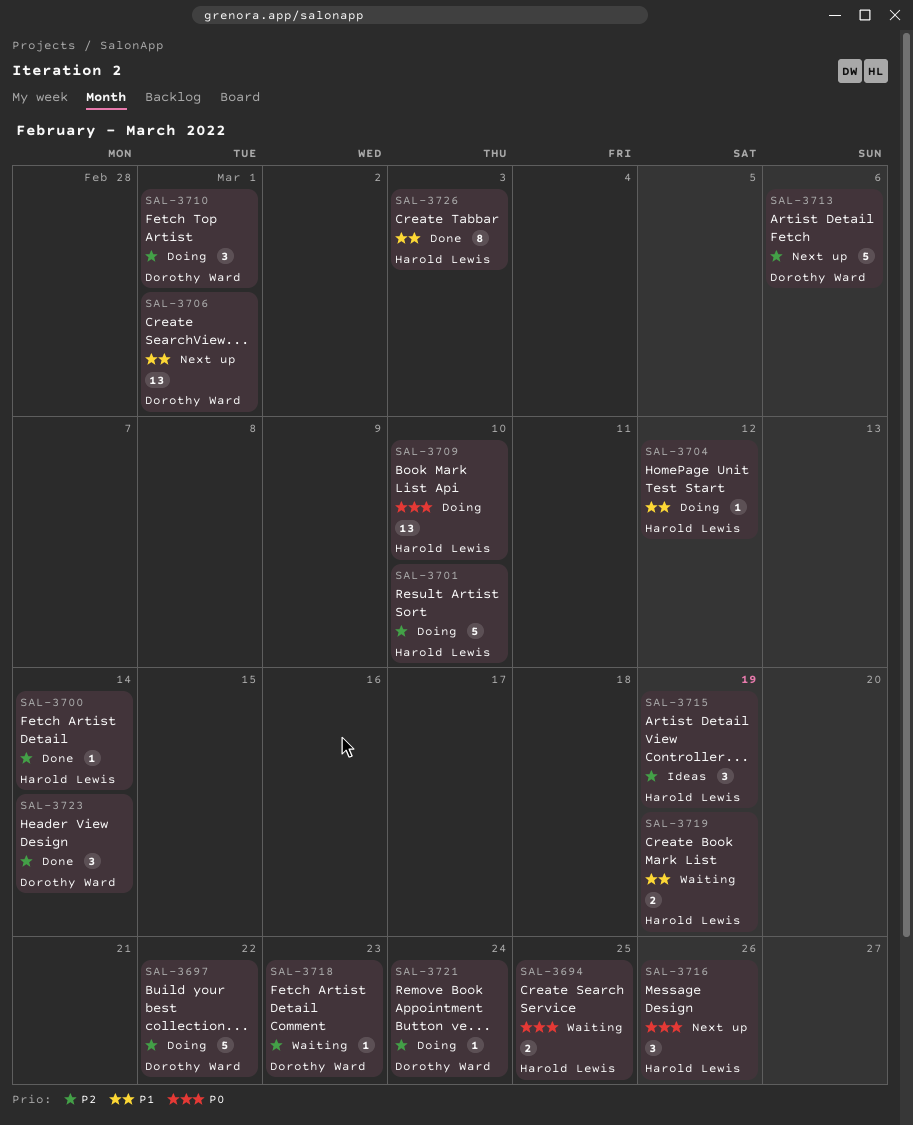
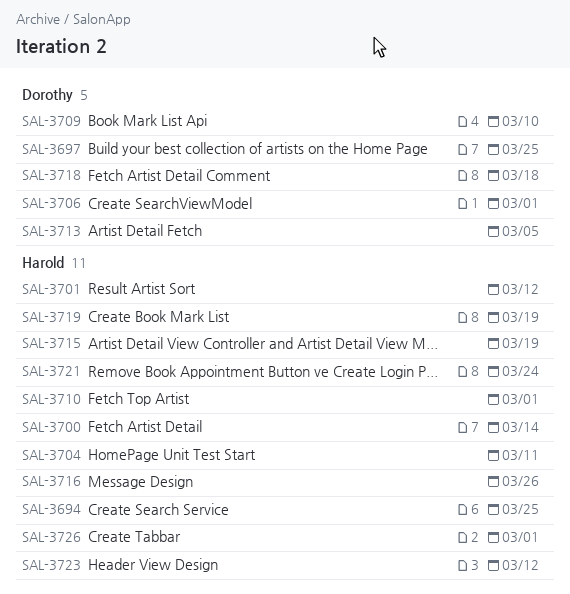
SAL-3697, due: Mar 22 -> Mar 25
SAL-3701, due: Mar 10 -> Mar 12
SAL-3704, due: Mar 12 -> Mar 11
SAL-3709, owner: Harold Lewis -> Dorothy Ward
SAL-3710, owner: Dorothy Ward -> Harold Lewis
SAL-3713, due: Mar 6 -> Mar 5
SAL-3718, due: Mar 23 -> Mar 18
SAL-3721, owner: Dorothy Ward -> Harold Lewis
SAL-3723, owner: Dorothy Ward -> Harold Lewis
SAL-3723, due: Mar 14 -> Mar 12
SAL-3726, due: Mar 3 -> Mar 1

